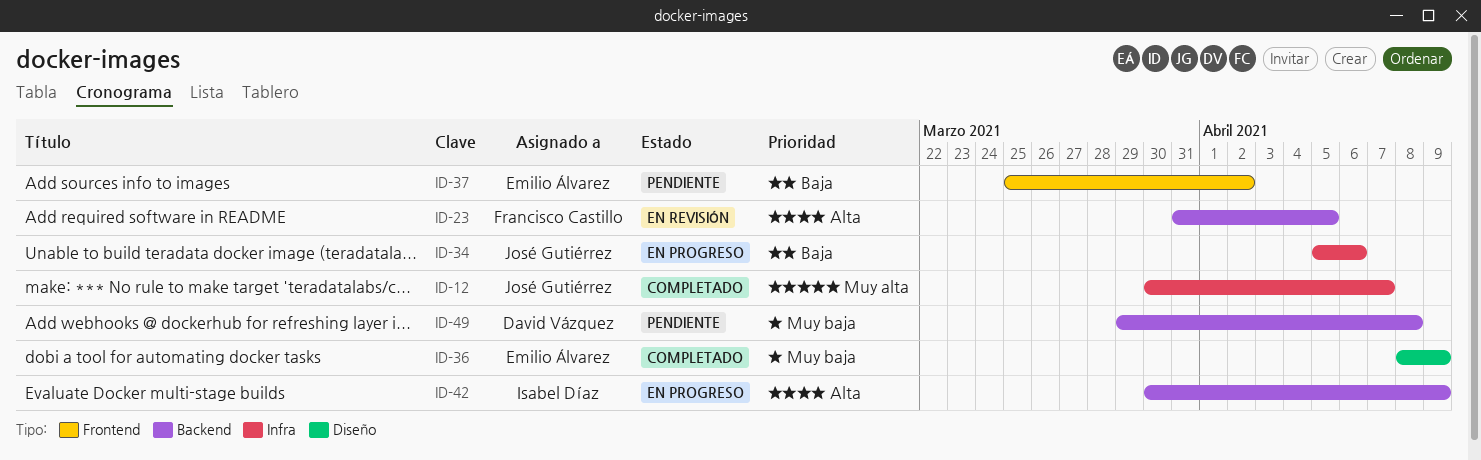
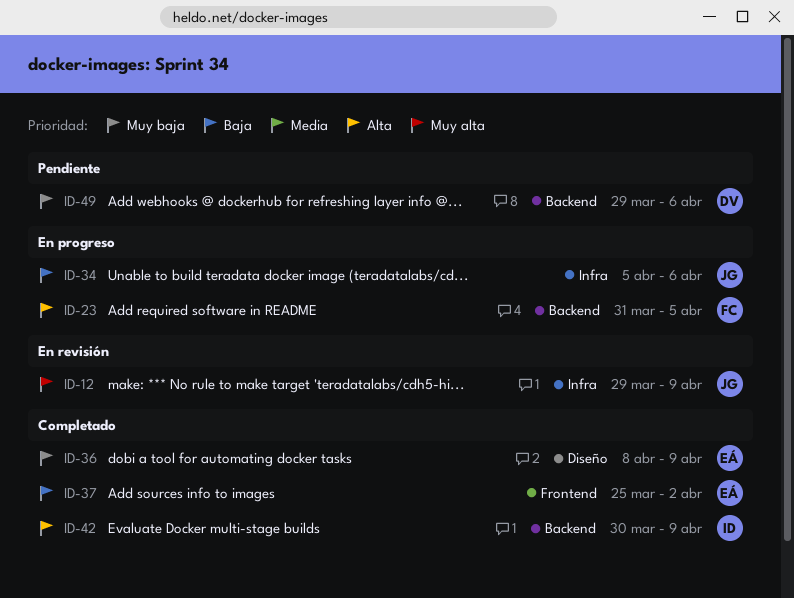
ID-12, status: Completado -> En revisión
ID-12, start: Mar 30 -> Mar 29
ID-12, due: Apr 7 -> Apr 9
ID-23, status: En revisión -> En progreso
ID-37, status: Pendiente -> Completado
ID-42, status: En progreso -> Completado
ID-49, due: Apr 8 -> Apr 6

